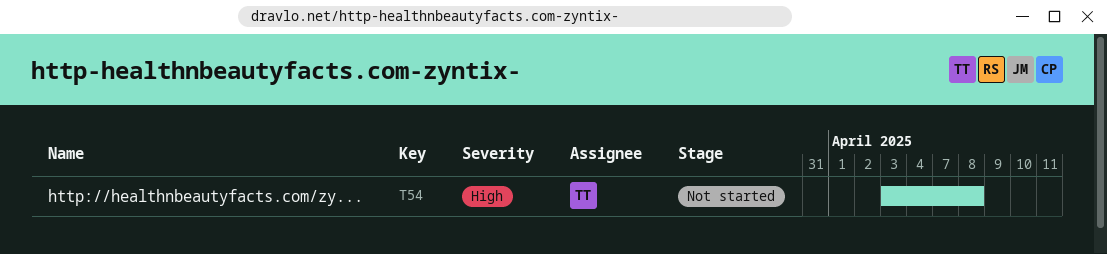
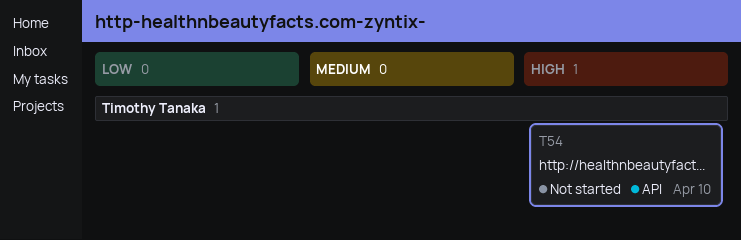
T54, due: Apr 8 -> Apr 10

